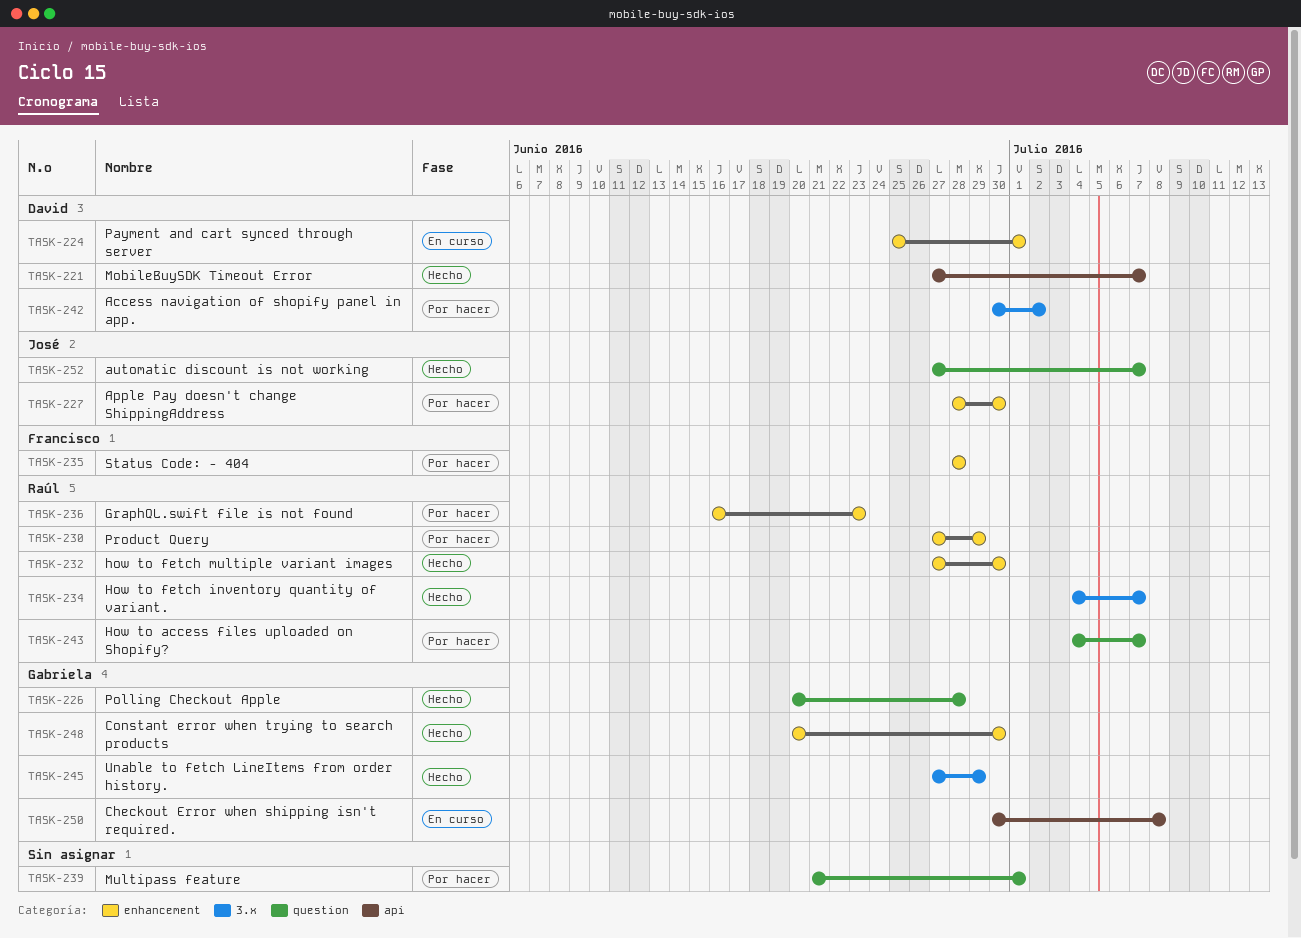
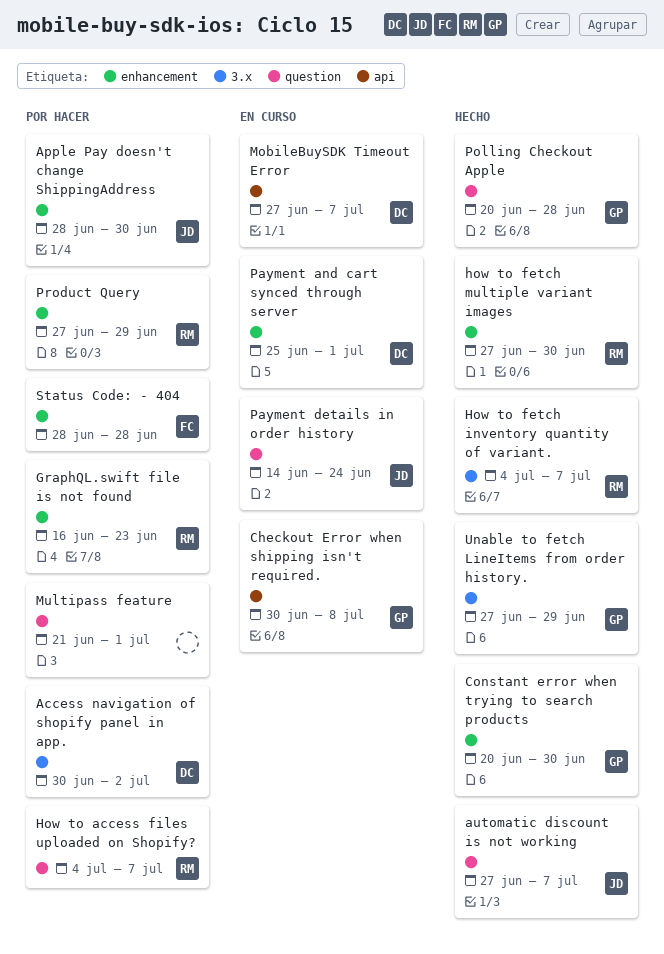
MobileBuySDK Timeout Error, status: Hecho -> En curso
Payment details in order history: none -> present

